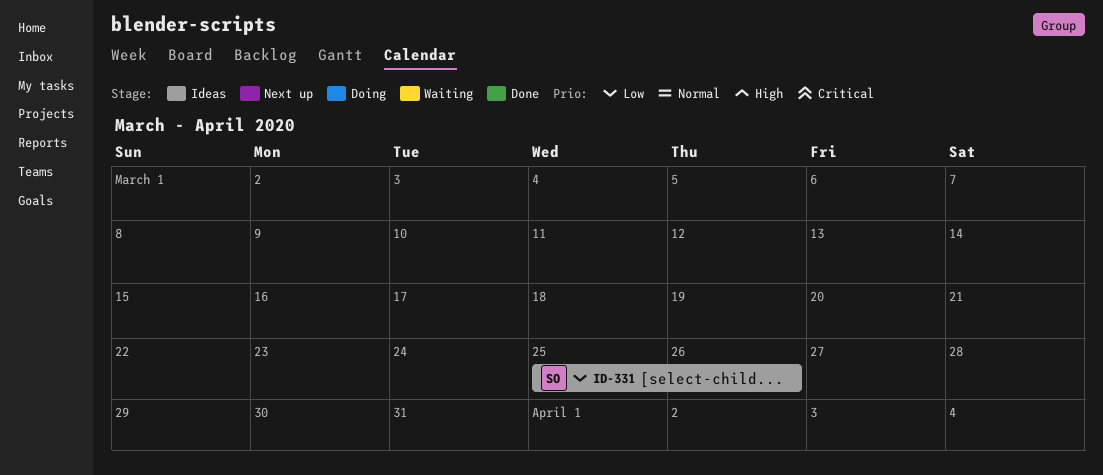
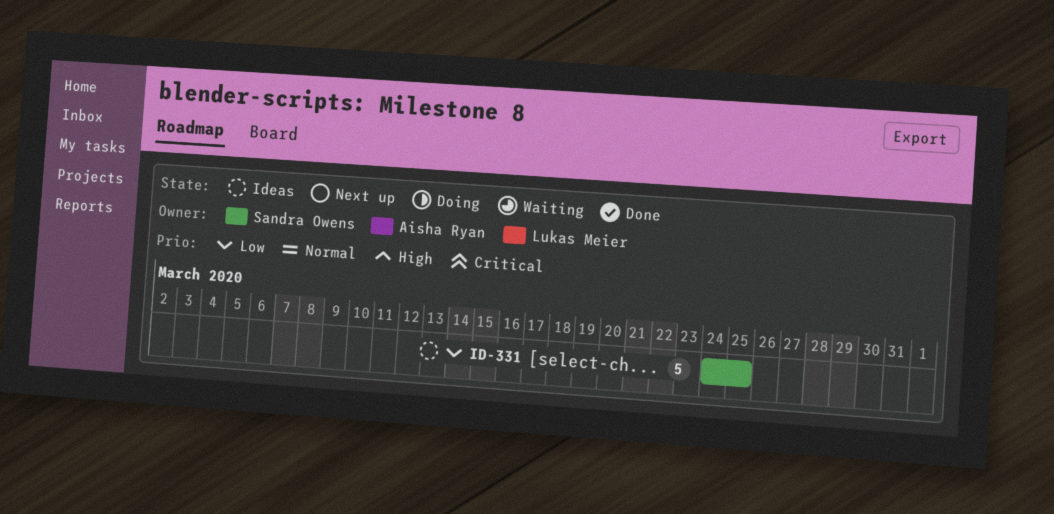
ID-331, start: Mar 25 -> Mar 24
ID-331, due: Mar 26 -> Mar 25

